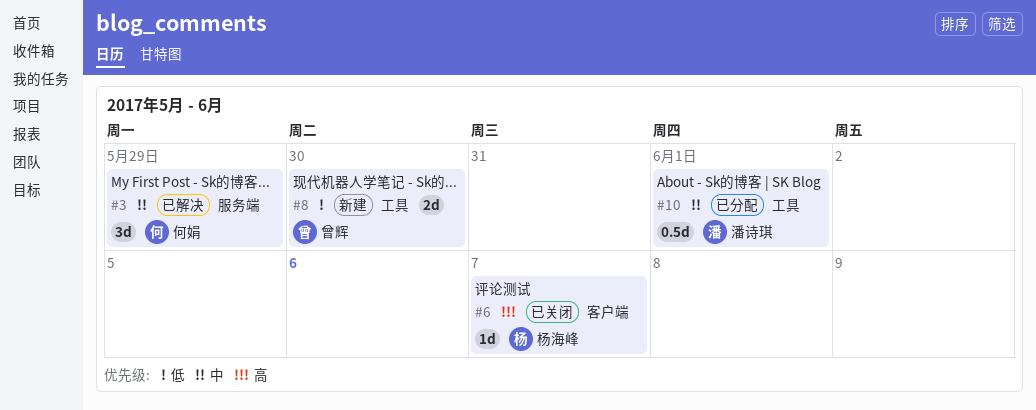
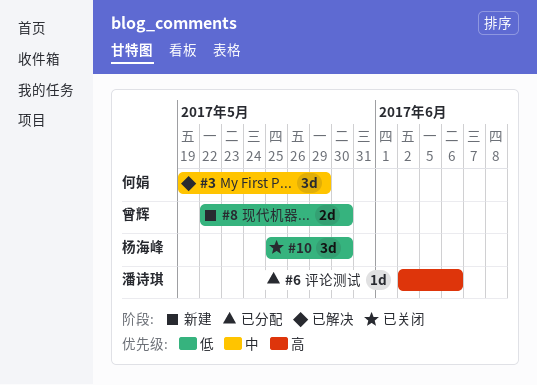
#6, status: 已关闭 -> 已分配
#6, owner: 杨海峰 -> 潘诗琪
#6, due: Jun 7 -> Jun 6
#10, status: 已分配 -> 已关闭
#10, owner: 潘诗琪 -> 杨海峰
#10, priority: 中 -> 低
#10, estimate: 0.5d -> 3d
#10, due: Jun 1 -> May 30

